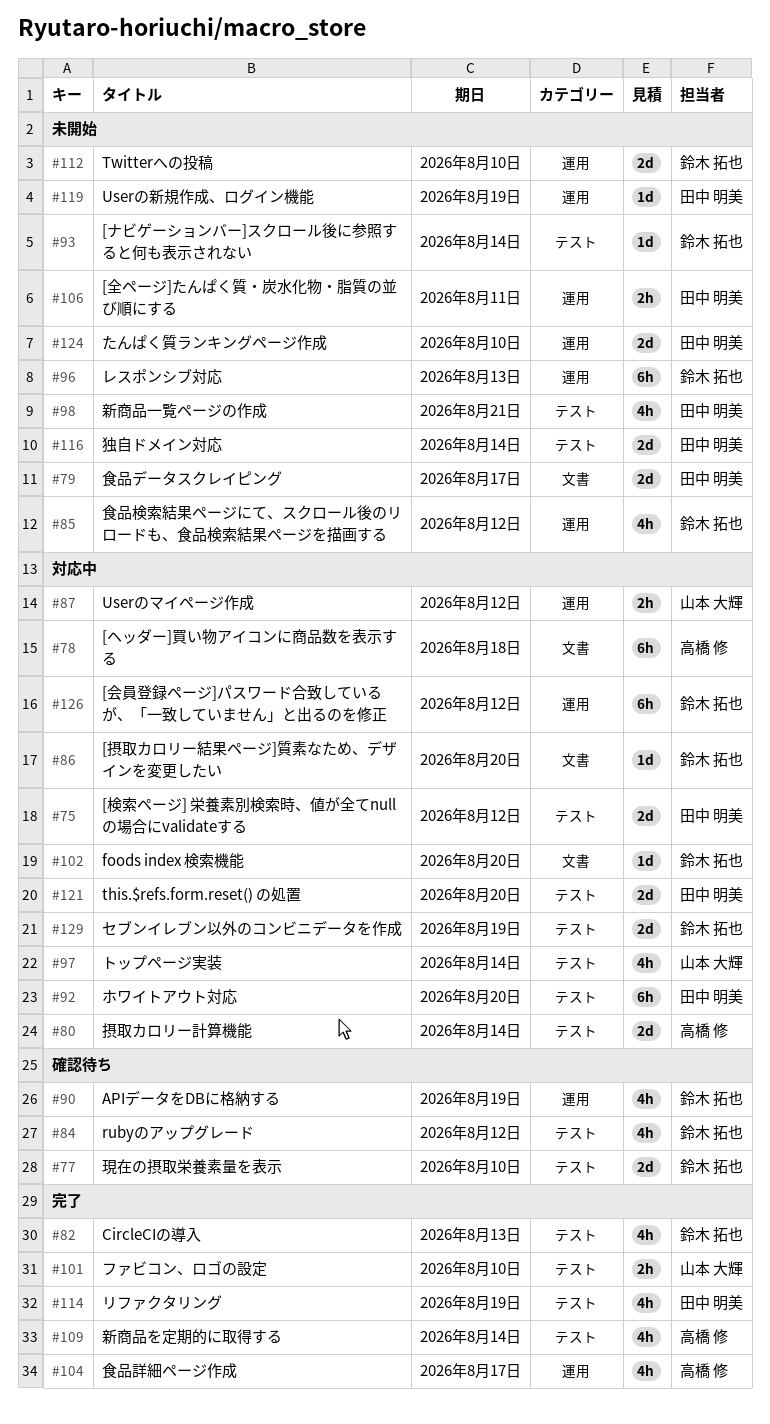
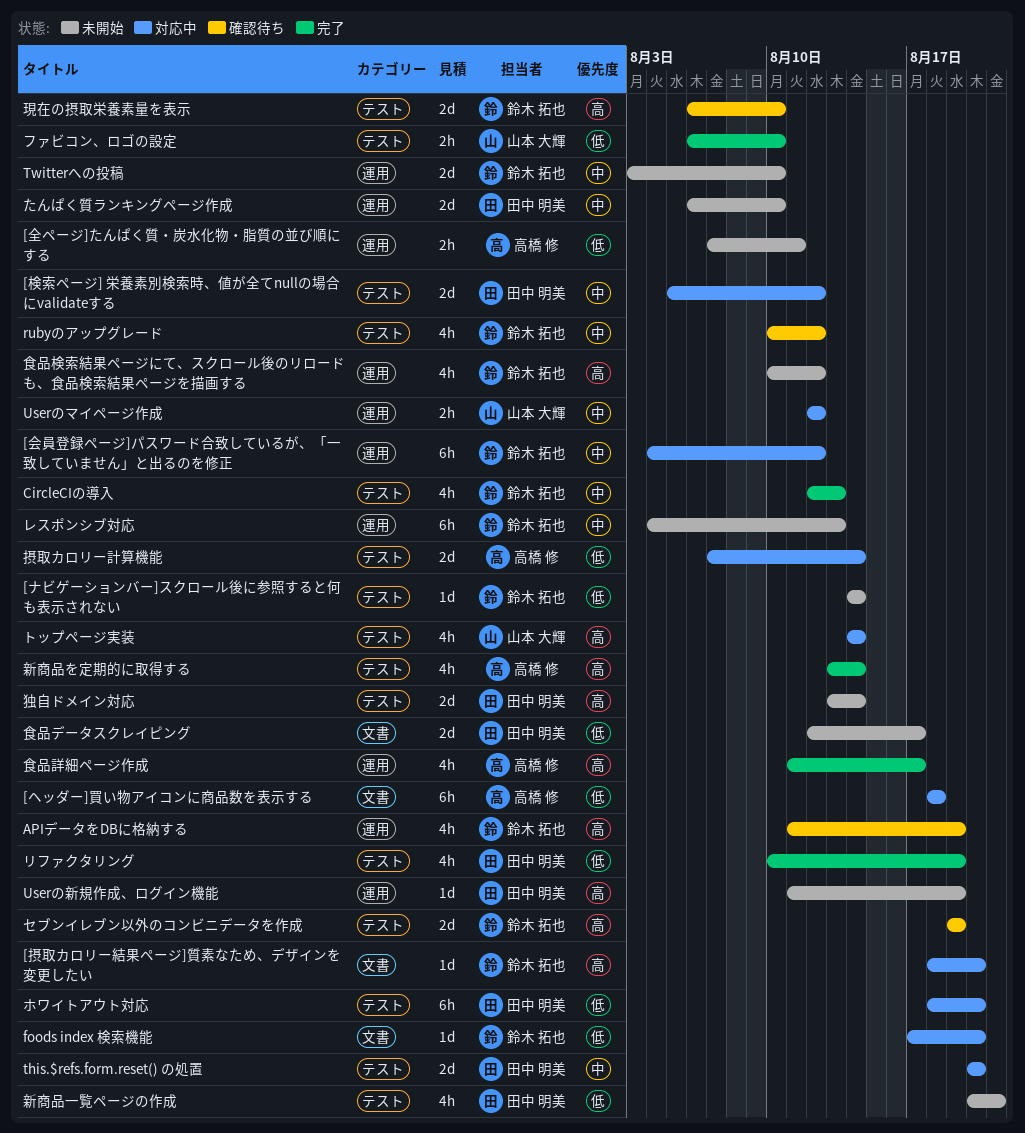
[全ページ]たんぱく質・炭水化物・脂質の並び順にする, owner: 田中 明美 -> 高橋 修
セブンイレブン以外のコンビニデータを作成, status: 対応中 -> 確認待ち

